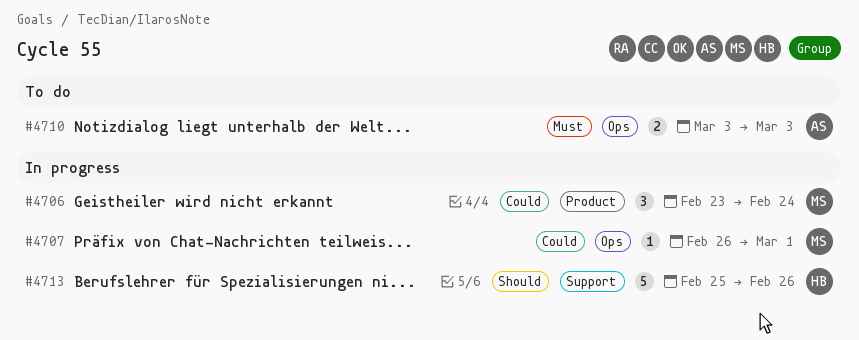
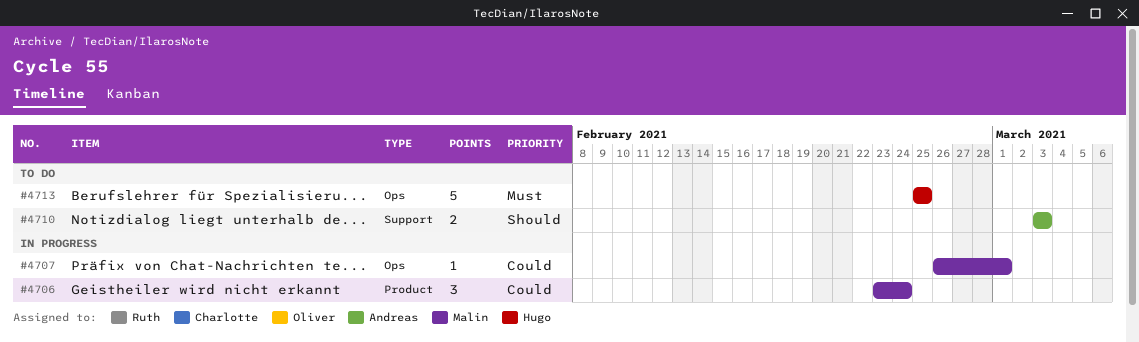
#4710, priority: Must -> Should
#4710, label: Ops -> Support
#4713, status: In progress -> To do
#4713, priority: Should -> Must
#4713, label: Support -> Ops
#4713, due: Feb 26 -> Feb 25

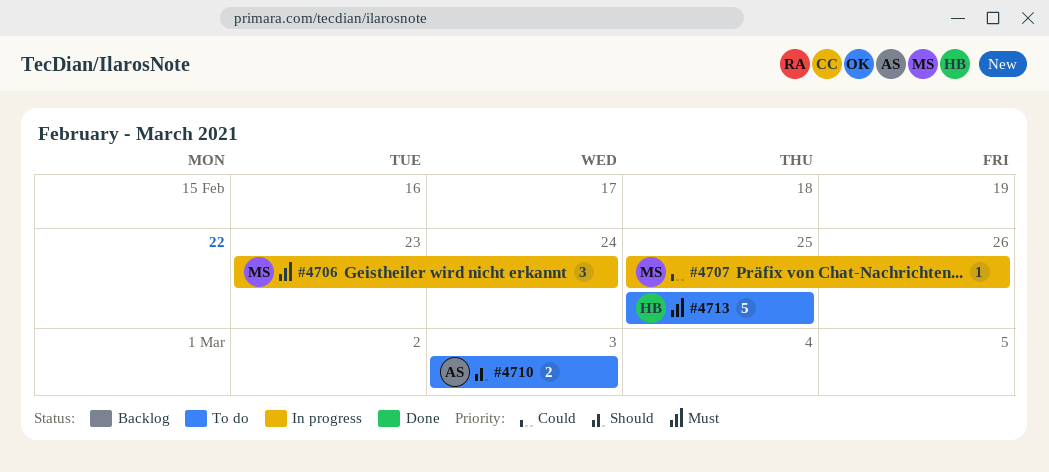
#4706, priority: Could -> Must
#4707, start: Feb 26 -> Feb 25
#4707, due: Mar 1 -> Feb 26

